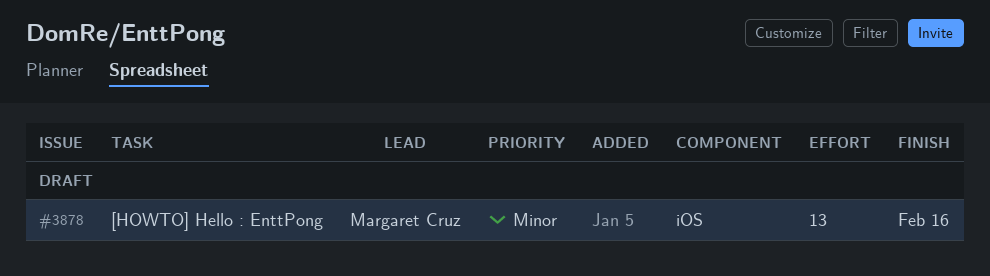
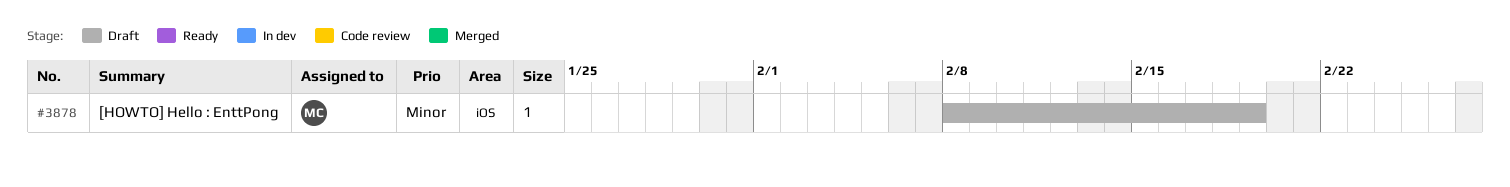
#3878, estimate: 13 -> 1
#3878, due: Feb 16 -> Feb 19

